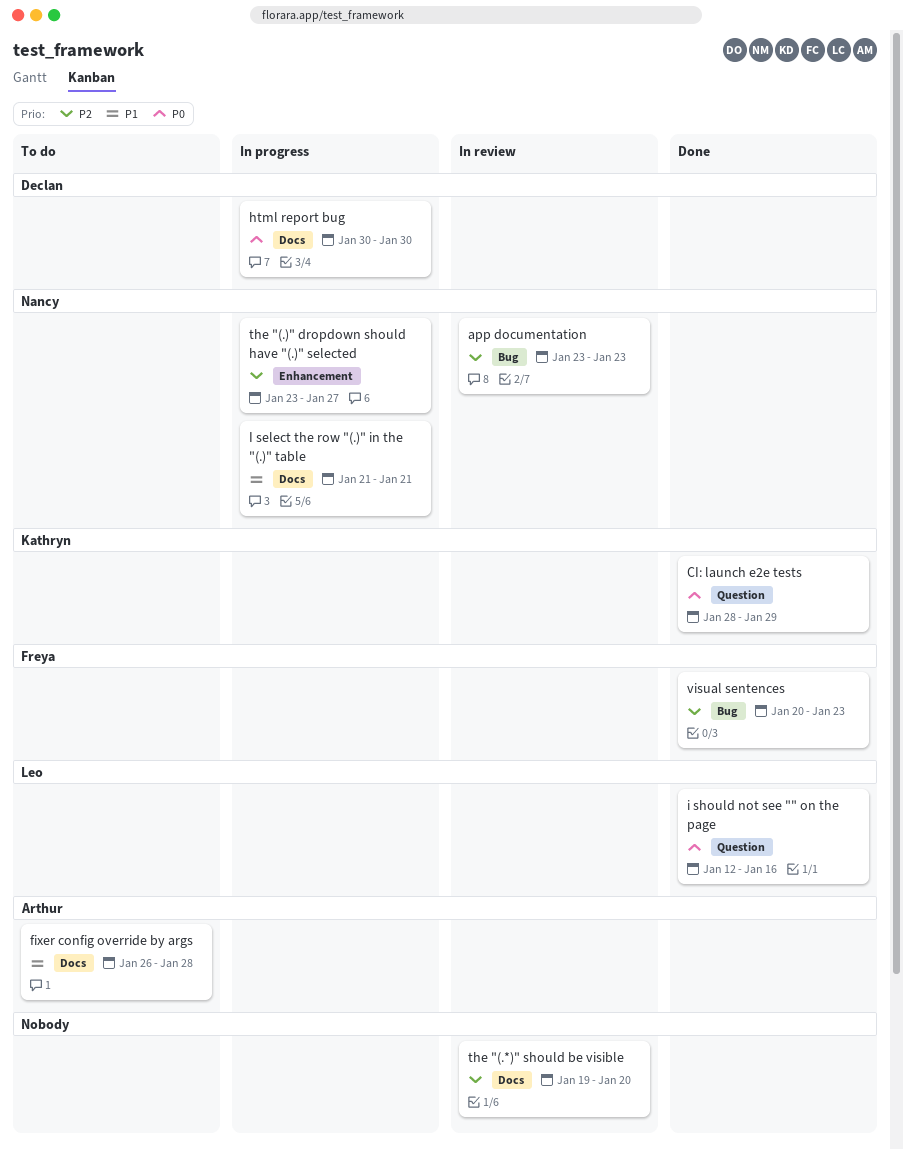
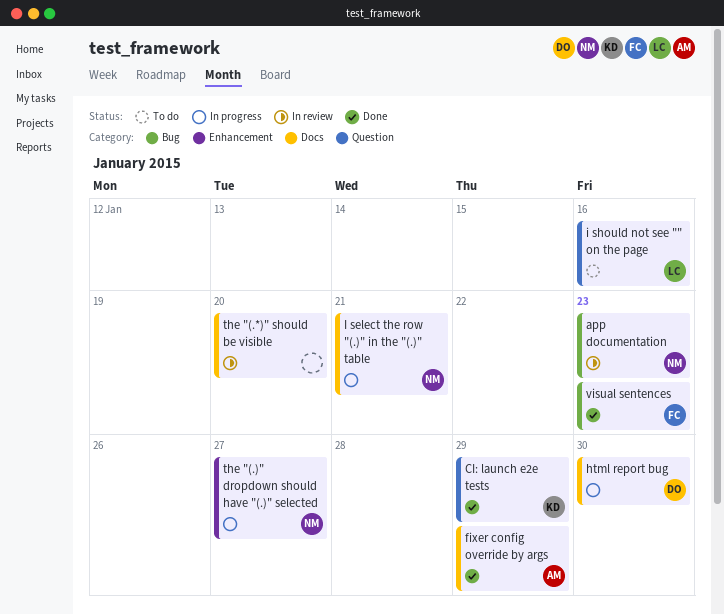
fixer config override by args, status: To do -> Done
fixer config override by args, due: Jan 28 -> Jan 29
i should not see "" on the page, status: Done -> To do

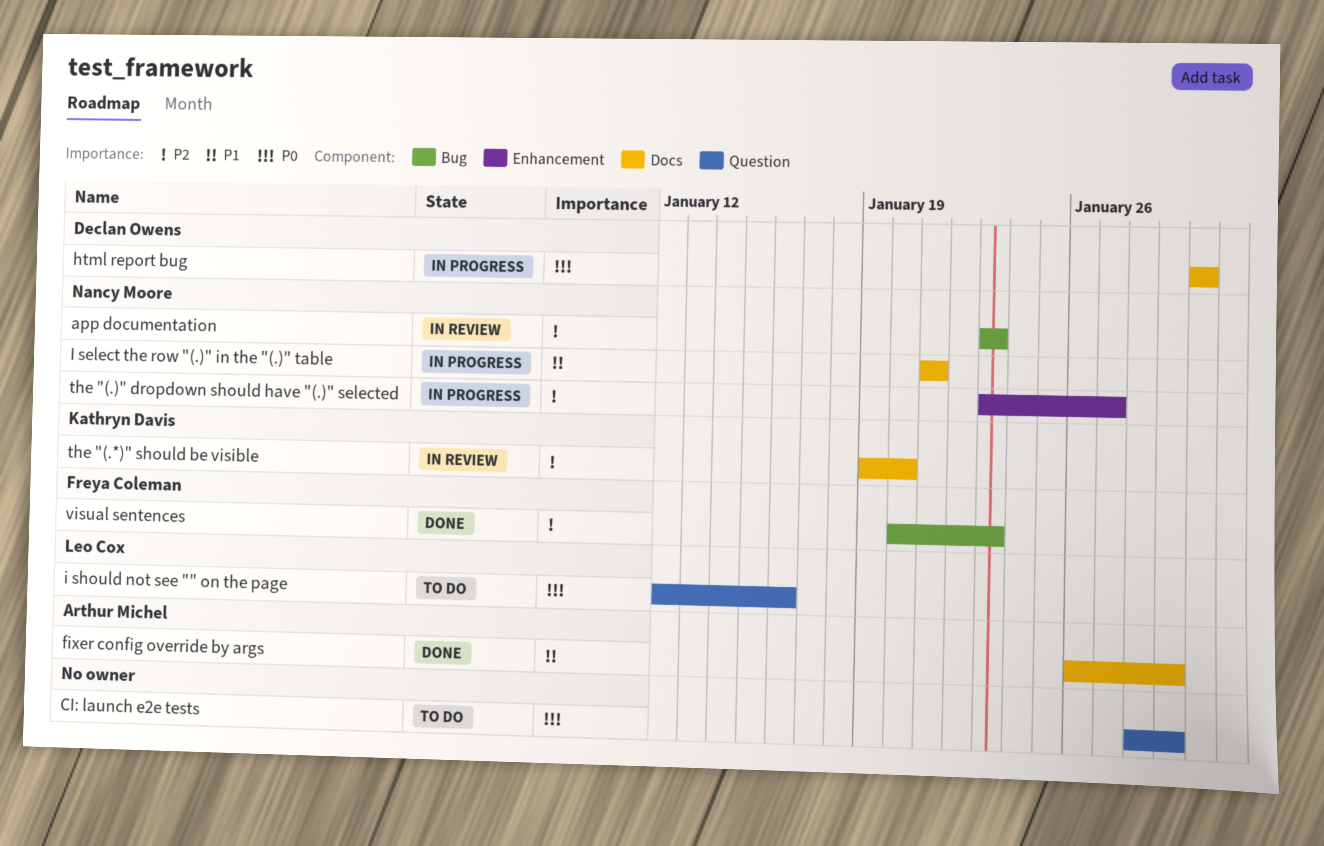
CI: launch e2e tests, status: Done -> To do
CI: launch e2e tests, owner: Kathryn Davis -> none
the "(.*)" should be visible, owner: none -> Kathryn Davis

